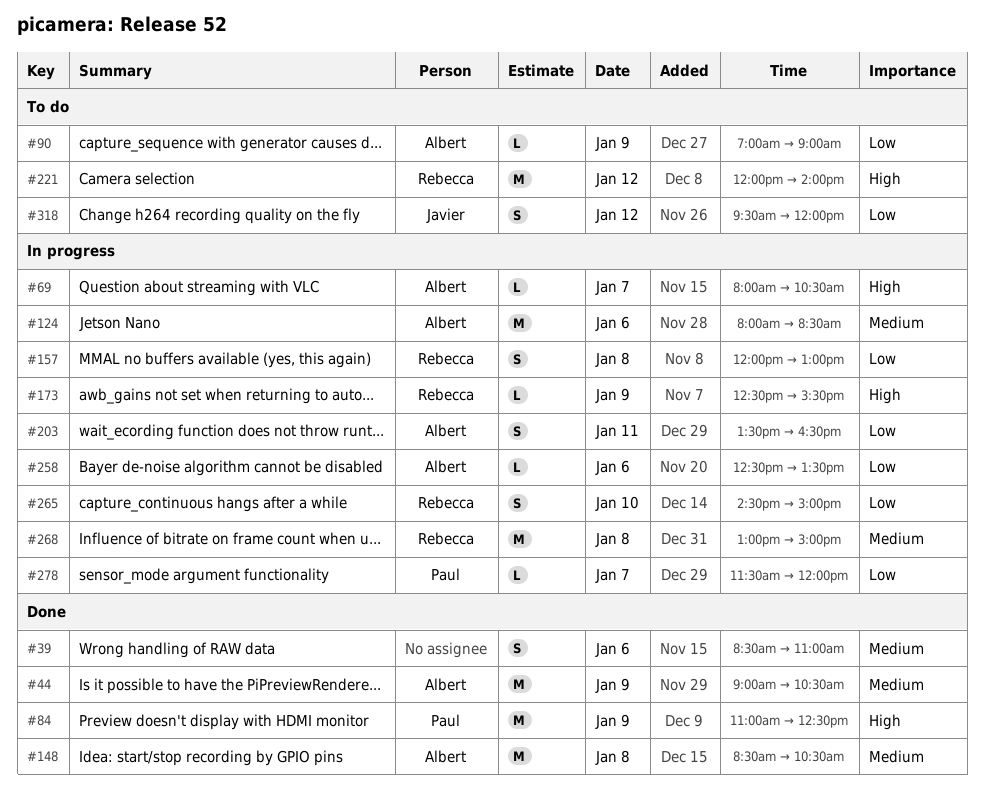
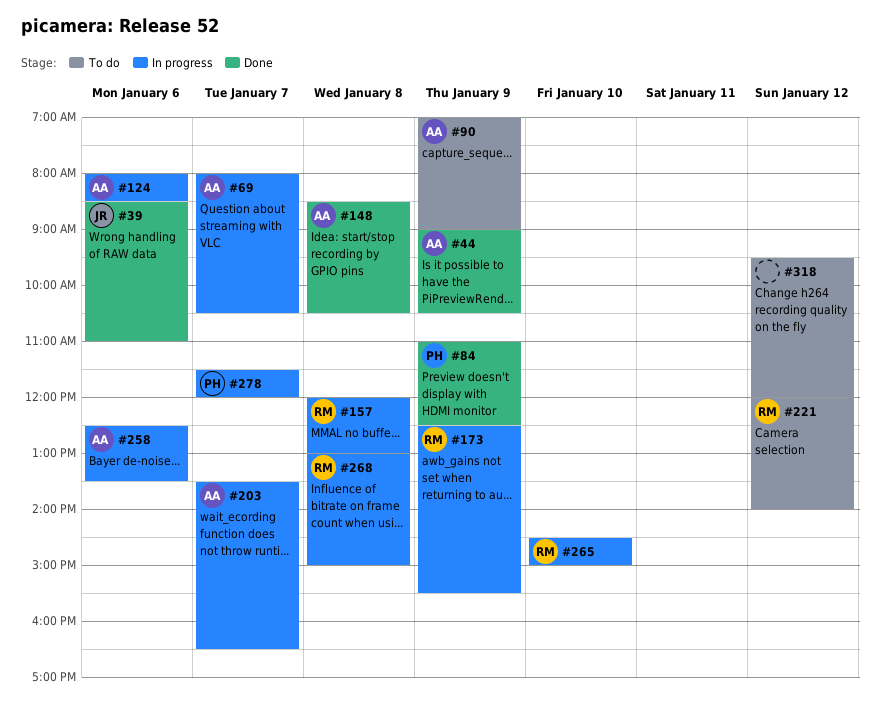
#39, owner: none -> Javier
#203, day: Jan 11 -> Jan 7
#318, owner: Javier -> none

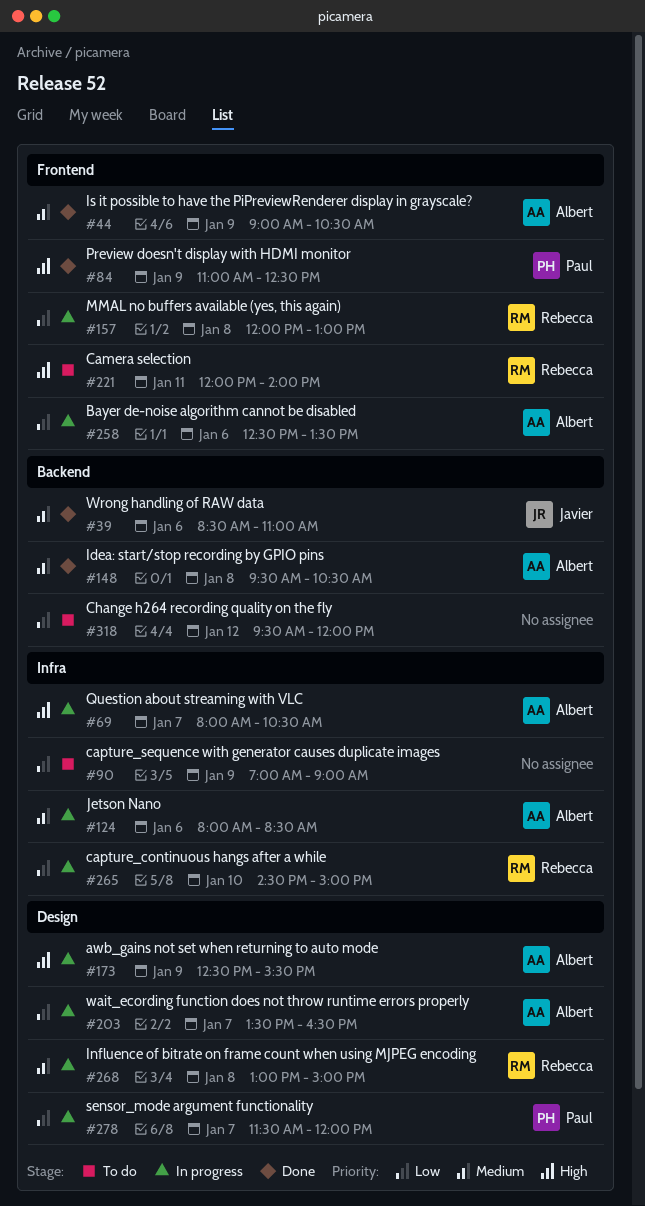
#90, owner: Albert -> none
#148, begins: 08:30 -> 09:30
#173, owner: Rebecca -> Albert
#221, day: Jan 12 -> Jan 11

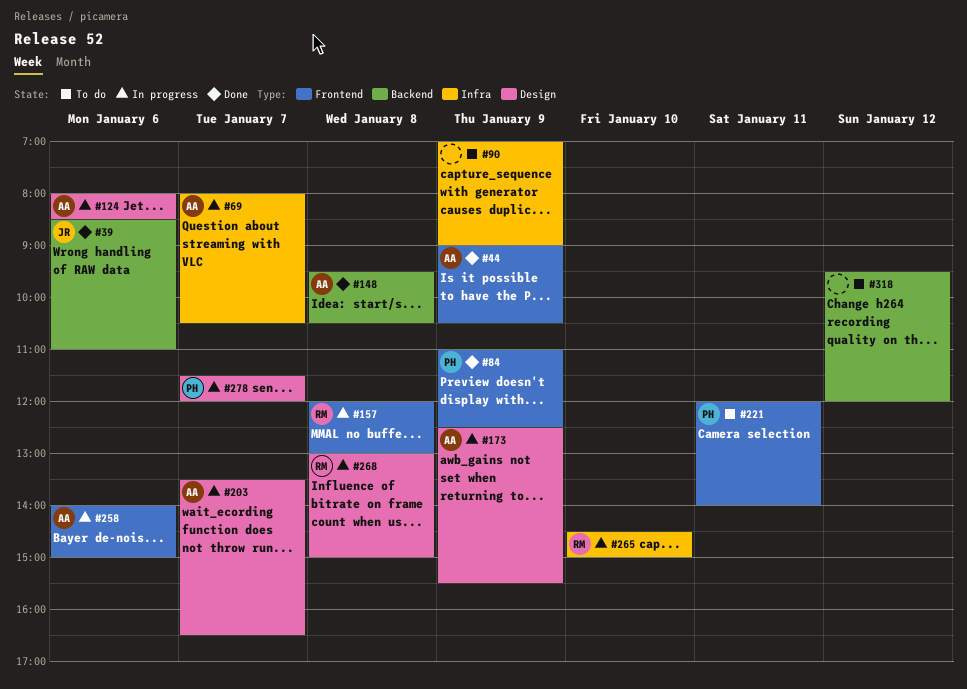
#124, label: Infra -> Design
#221, owner: Rebecca -> Paul
#258, begins: 12:30 -> 14:00
#258, ends: 13:30 -> 15:00

